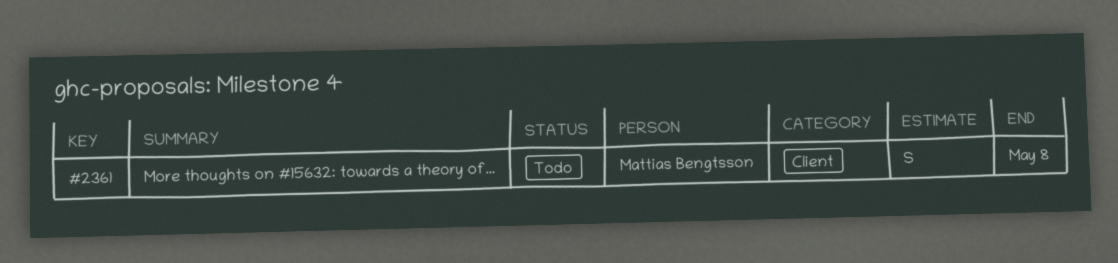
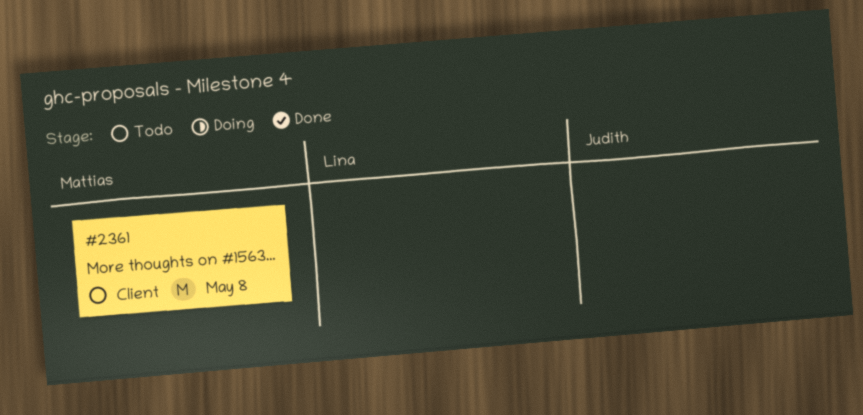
#2361, estimate: S -> M

